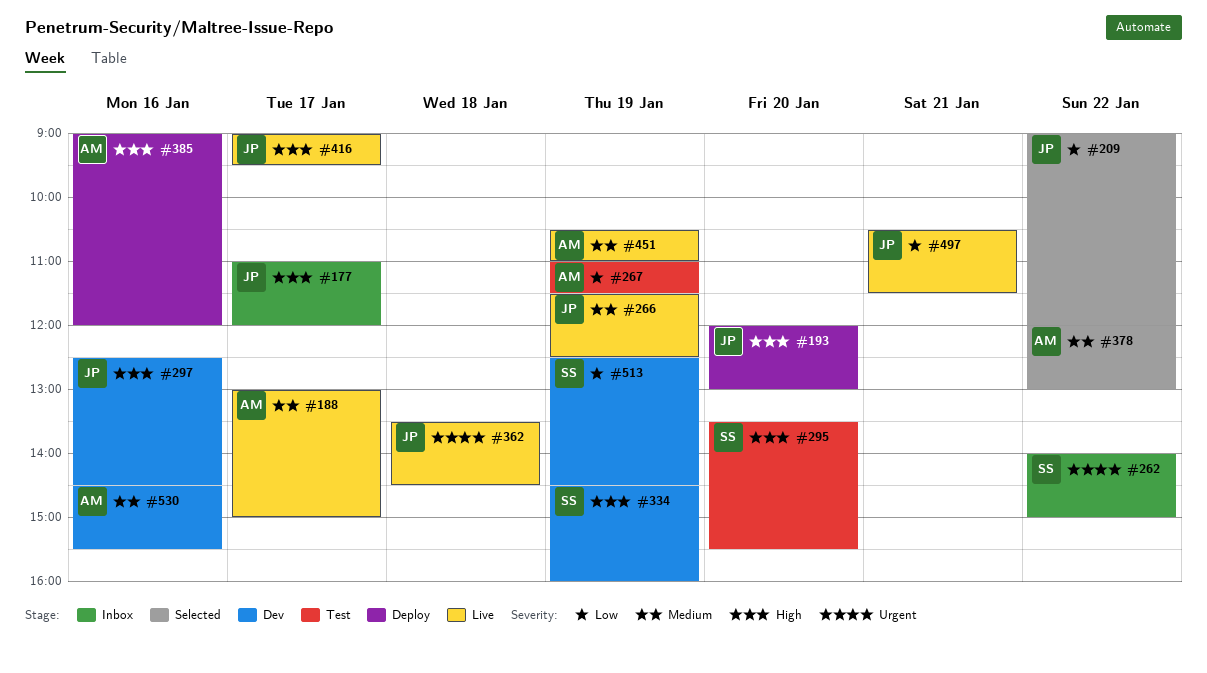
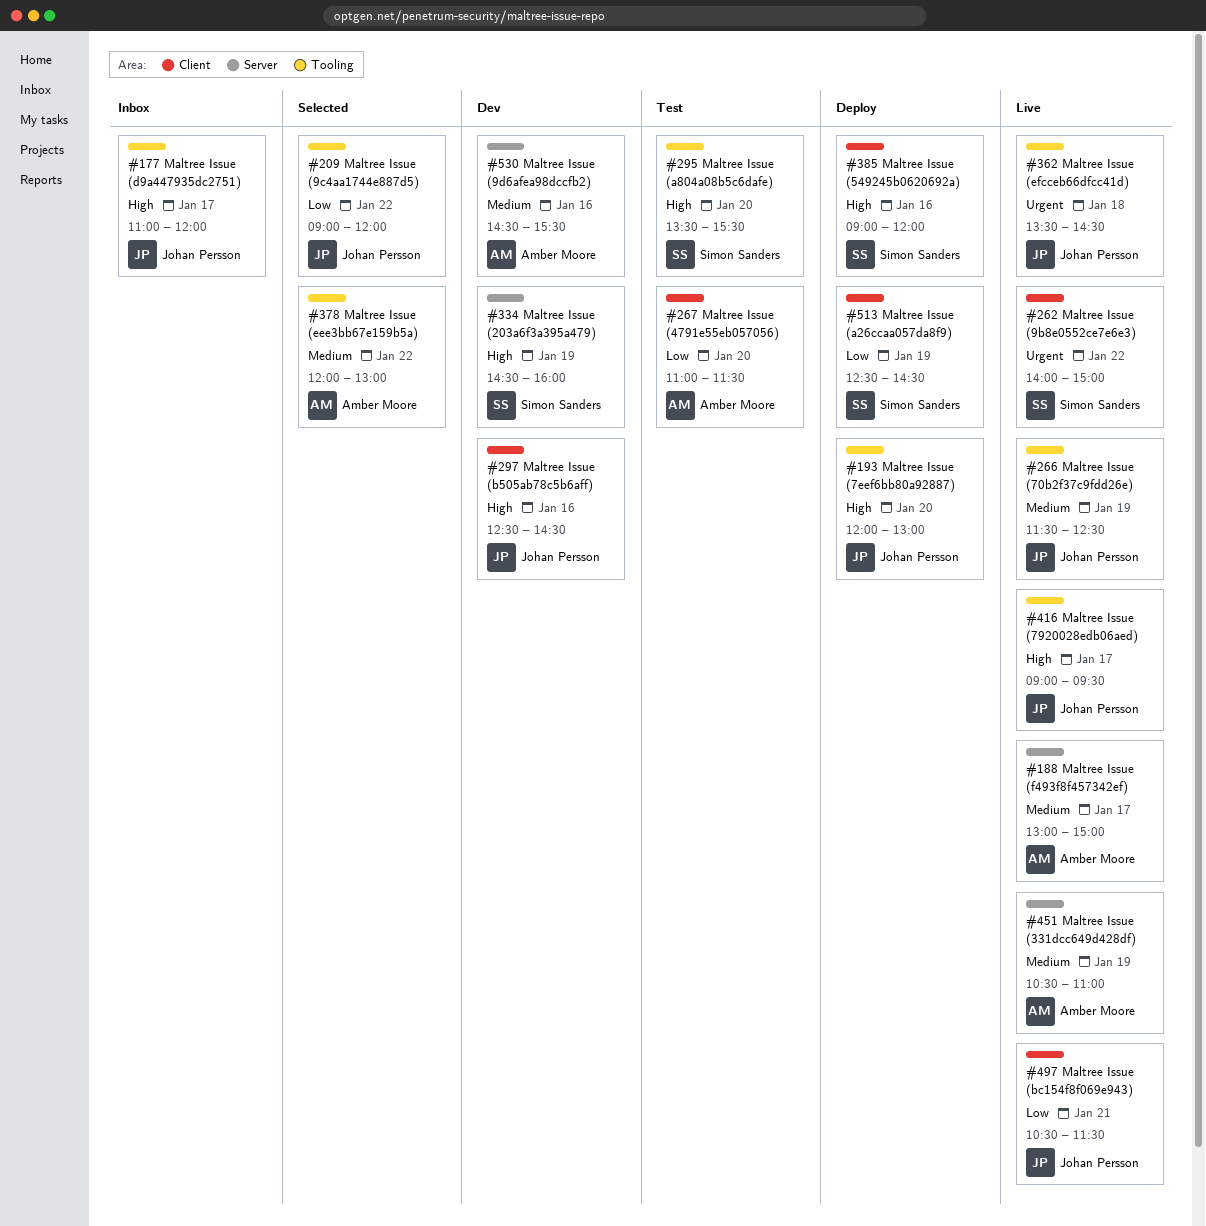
#262, status: Inbox -> Live
#267, day: Jan 19 -> Jan 20
#385, owner: Amber Moore -> Simon Sanders
#513, status: Dev -> Deploy

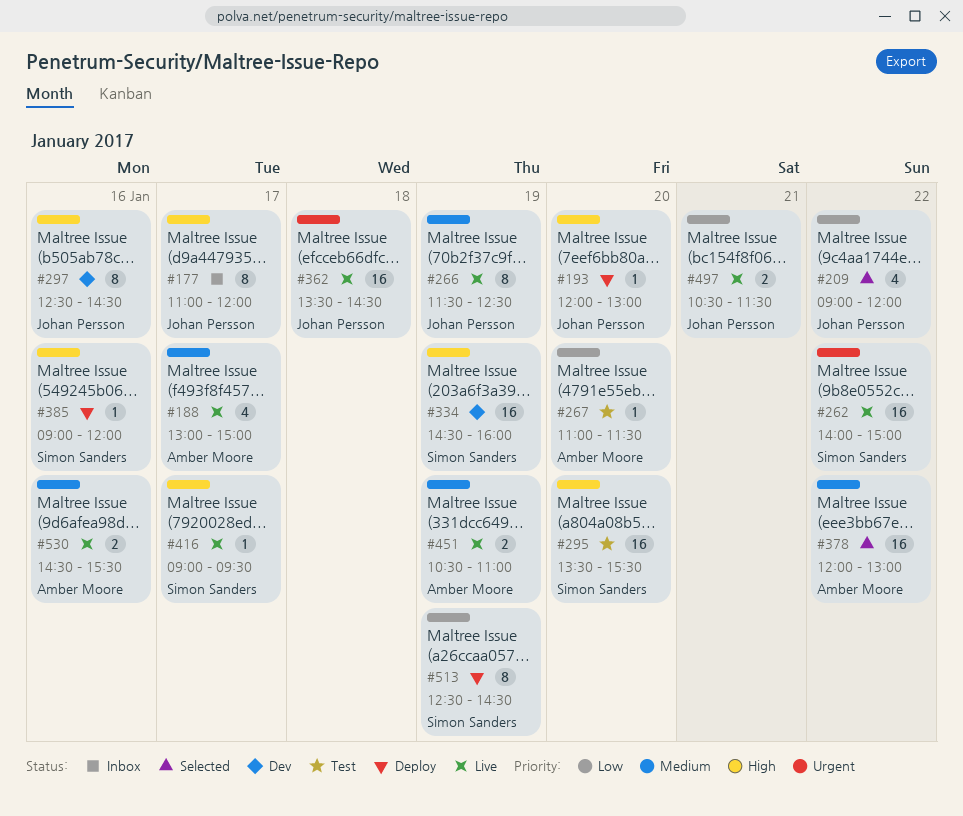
#416, owner: Johan Persson -> Simon Sanders
#530, status: Dev -> Live

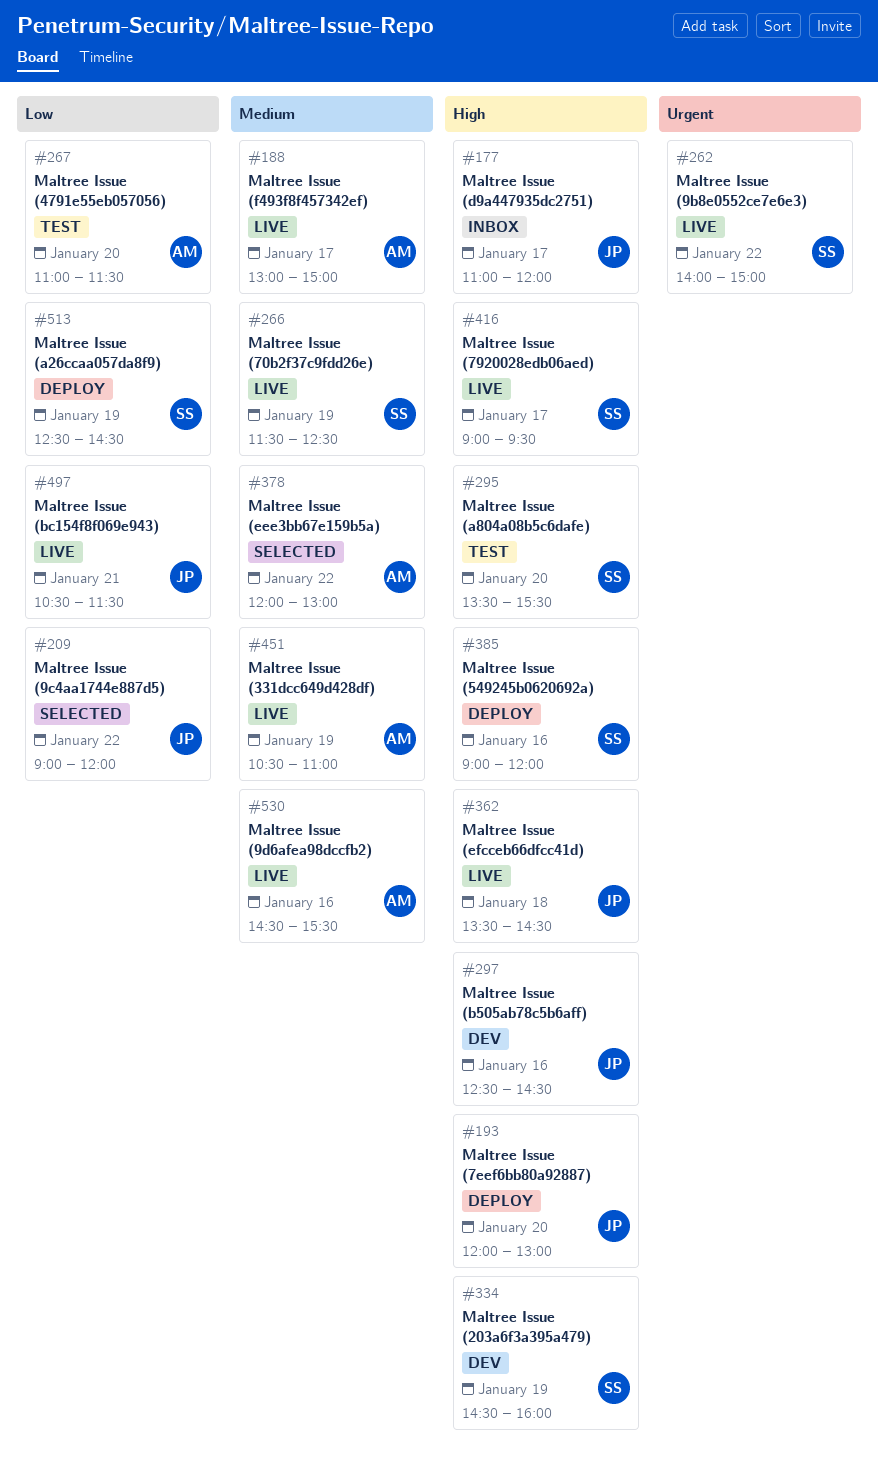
#266, owner: Johan Persson -> Simon Sanders
#362, priority: Urgent -> High

